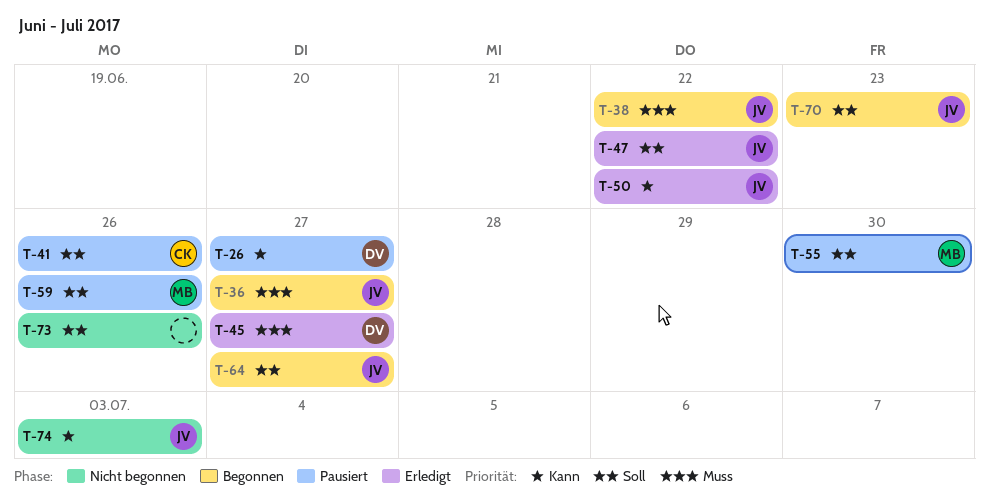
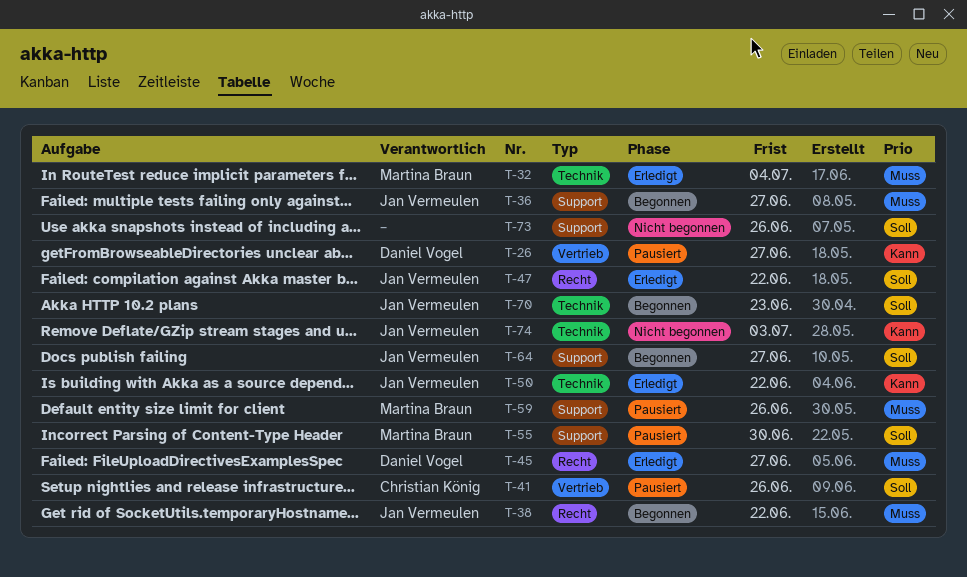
T-32: none -> present
T-59, priority: Soll -> Muss

